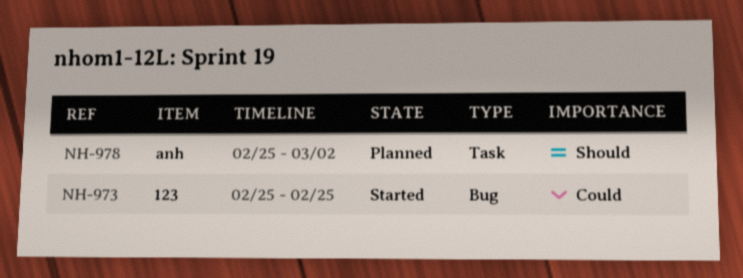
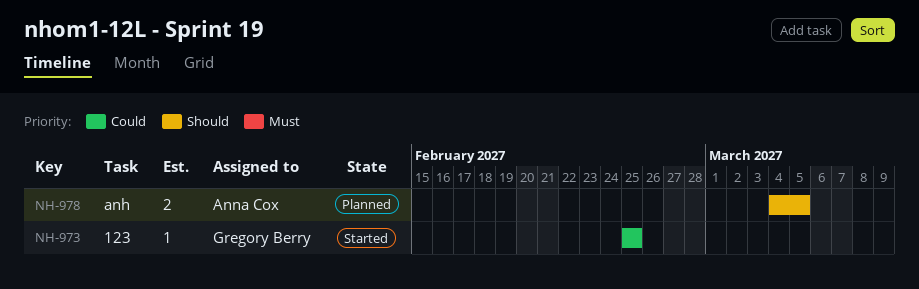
NH-978, start: Feb 25 -> Mar 4
NH-978, due: Mar 2 -> Mar 5

